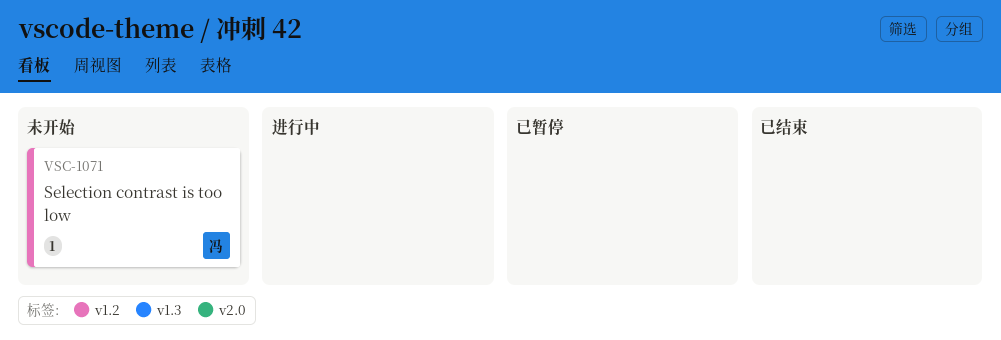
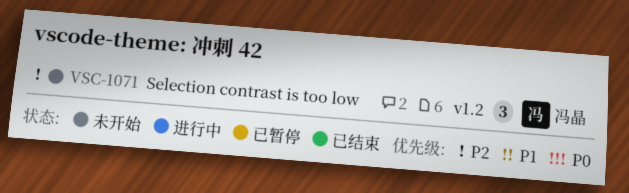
VSC-1071, estimate: 1 -> 3

